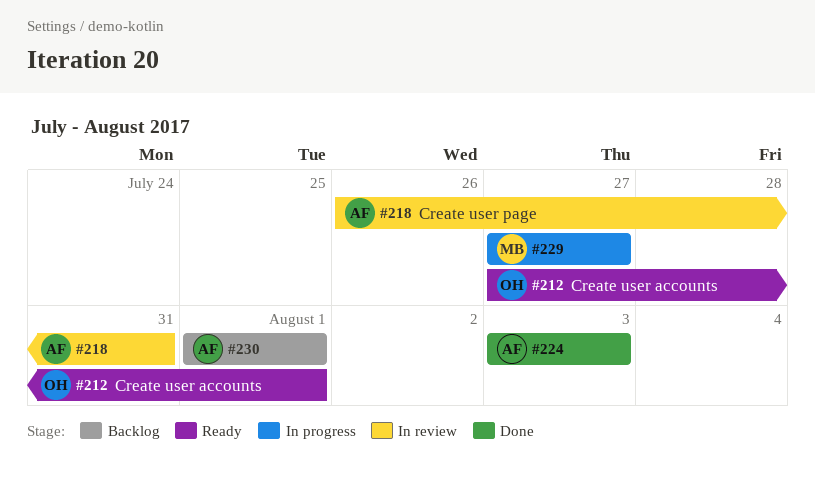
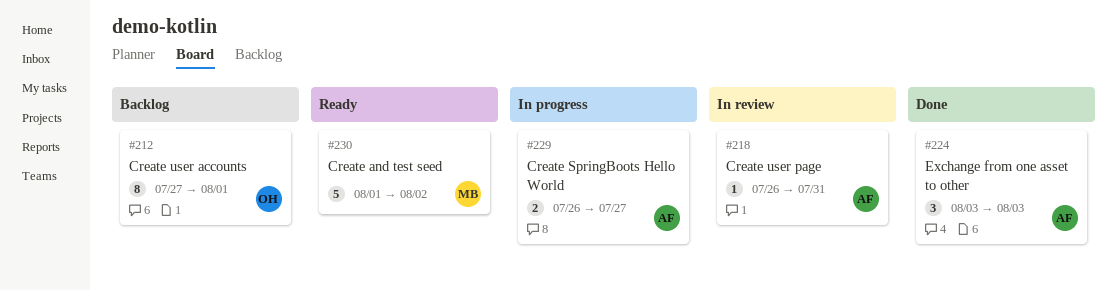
#212, status: Ready -> Backlog
#229, owner: MB -> AF
#229, start: Jul 27 -> Jul 26
#230, status: Backlog -> Ready
#230, owner: AF -> MB
#230, due: Aug 1 -> Aug 2

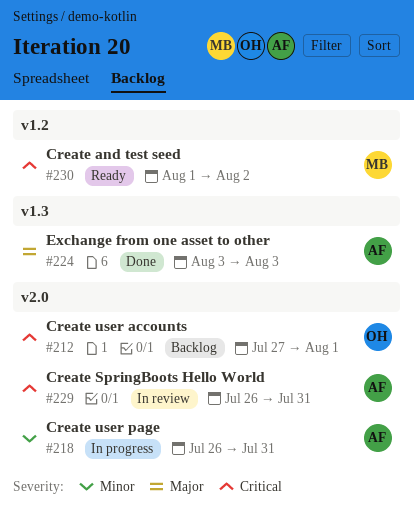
#218, status: In review -> In progress
#229, status: In progress -> In review
#229, due: Jul 27 -> Jul 31

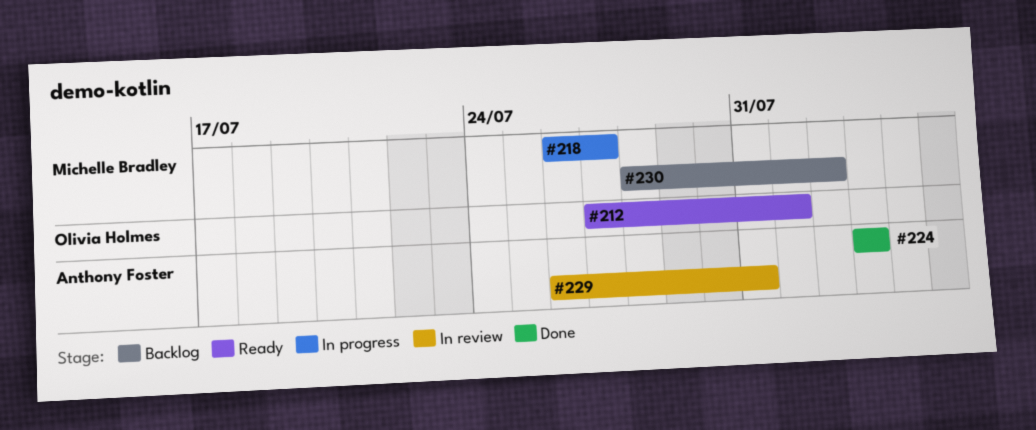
#212, status: Backlog -> Ready
#218, owner: Anthony Foster -> Michelle Bradley
#218, due: Jul 31 -> Jul 27
#230, status: Ready -> Backlog
#230, start: Aug 1 -> Jul 28

